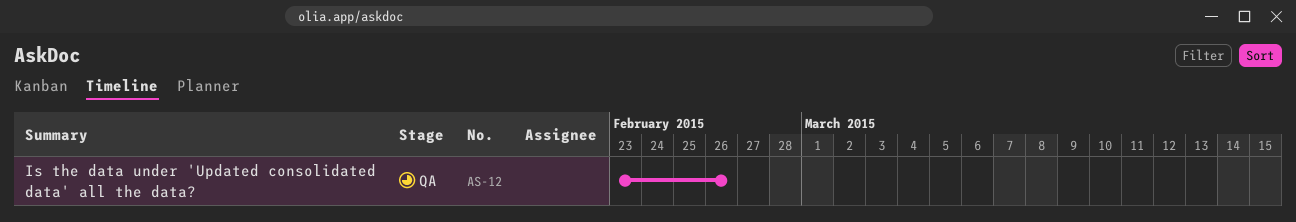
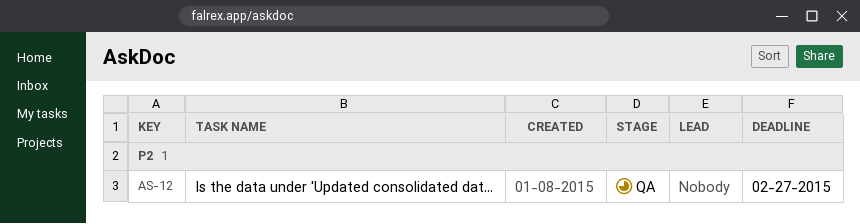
AS-12, due: Feb 26 -> Feb 27

